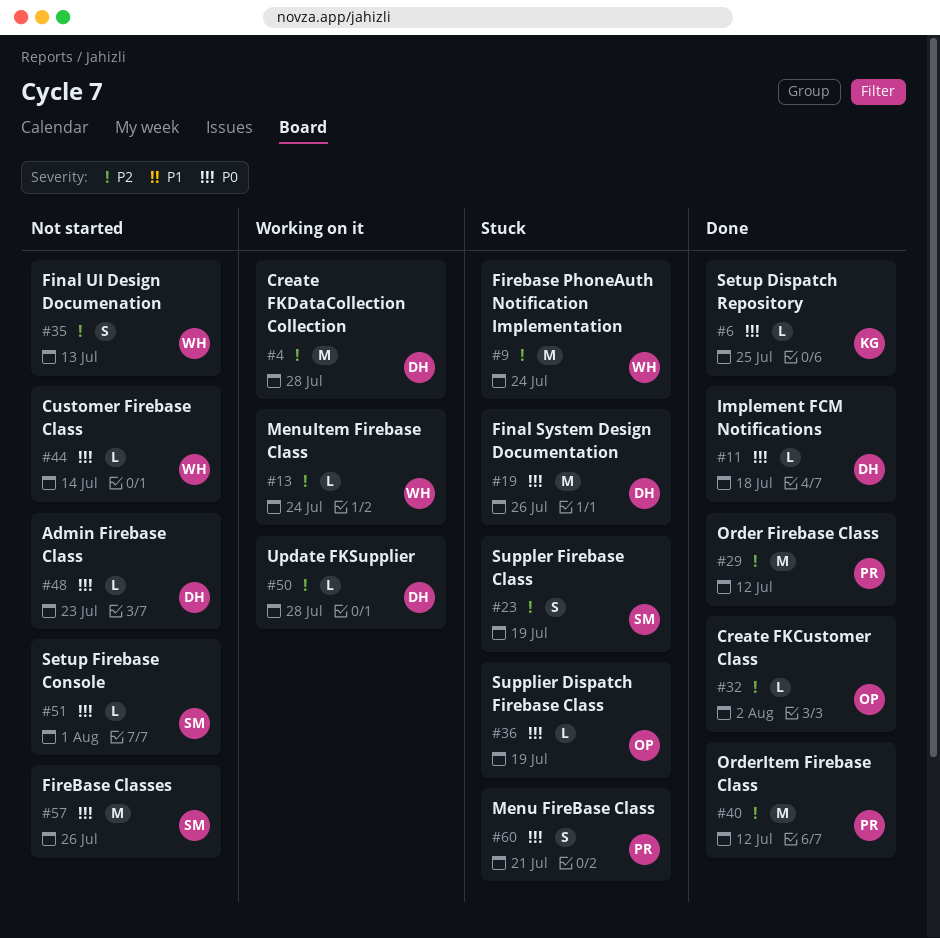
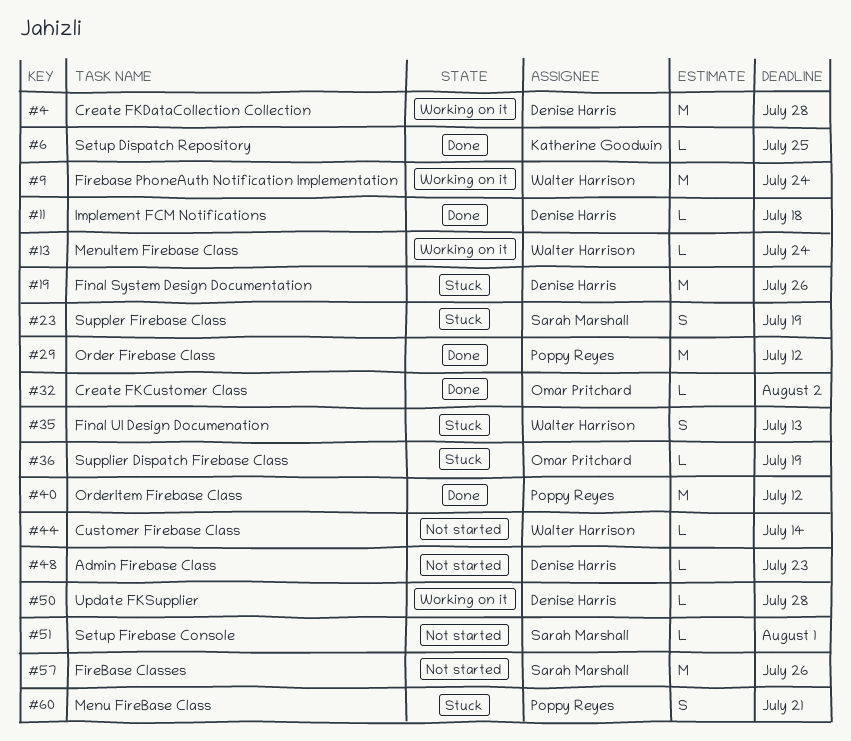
#9, status: Stuck -> Working on it
#35, status: Not started -> Stuck

